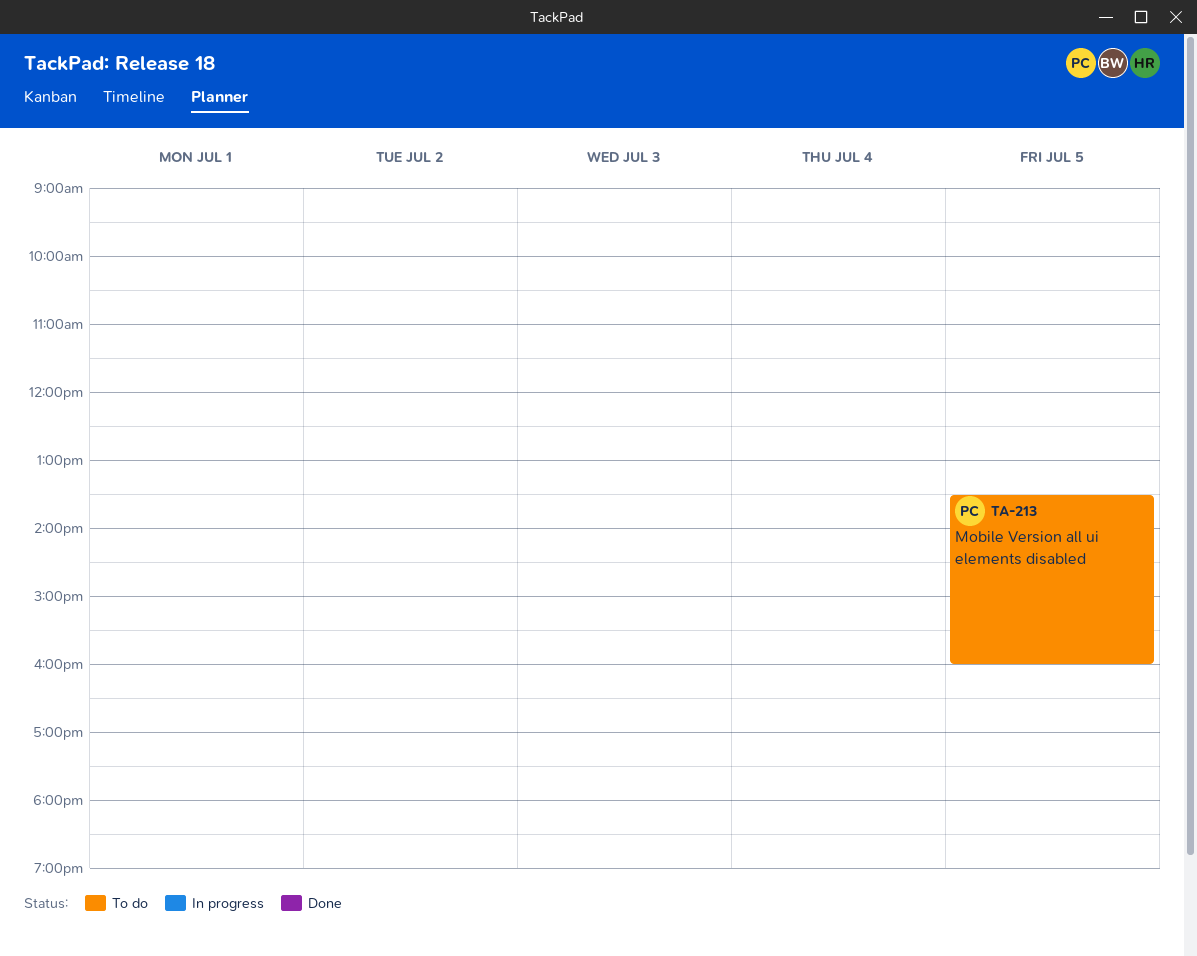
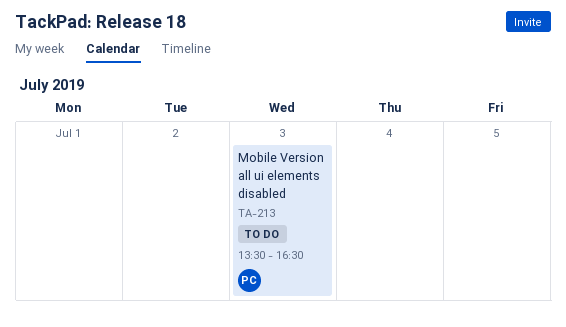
TA-213, day: Jul 5 -> Jul 3
TA-213, ends: 16:00 -> 16:30

